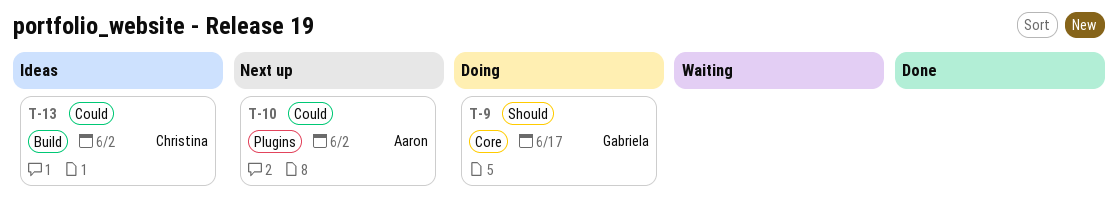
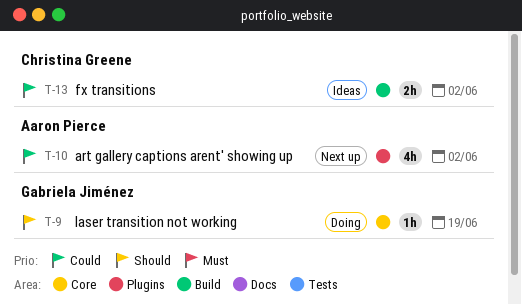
T-9, due: Jun 17 -> Jun 19

